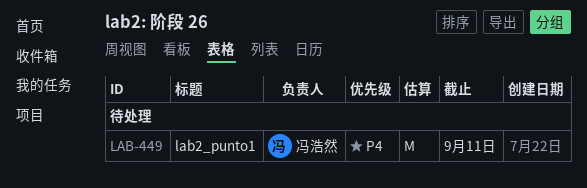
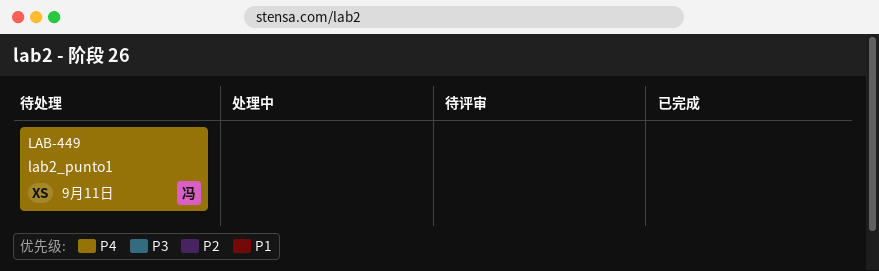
LAB-449, estimate: M -> XS

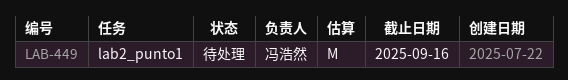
LAB-449, estimate: XS -> M
LAB-449, due: Sep 11 -> Sep 16

